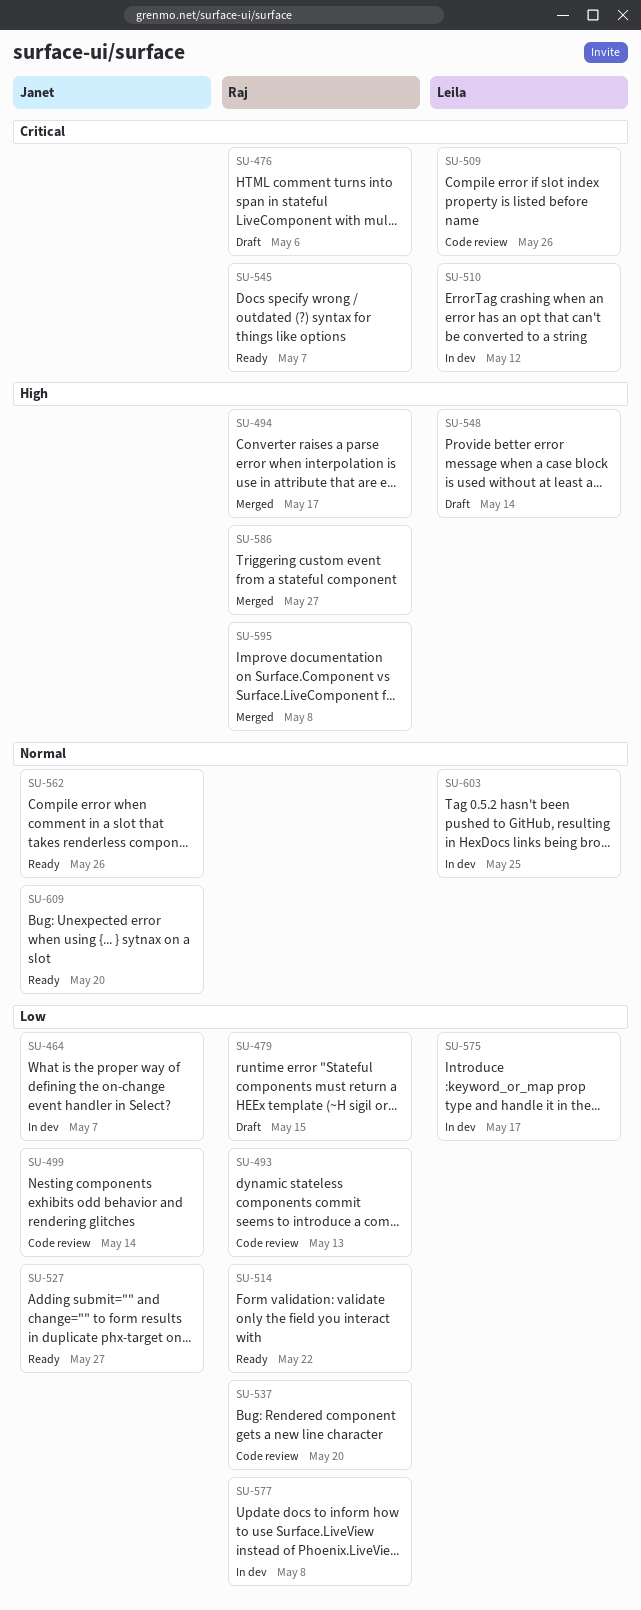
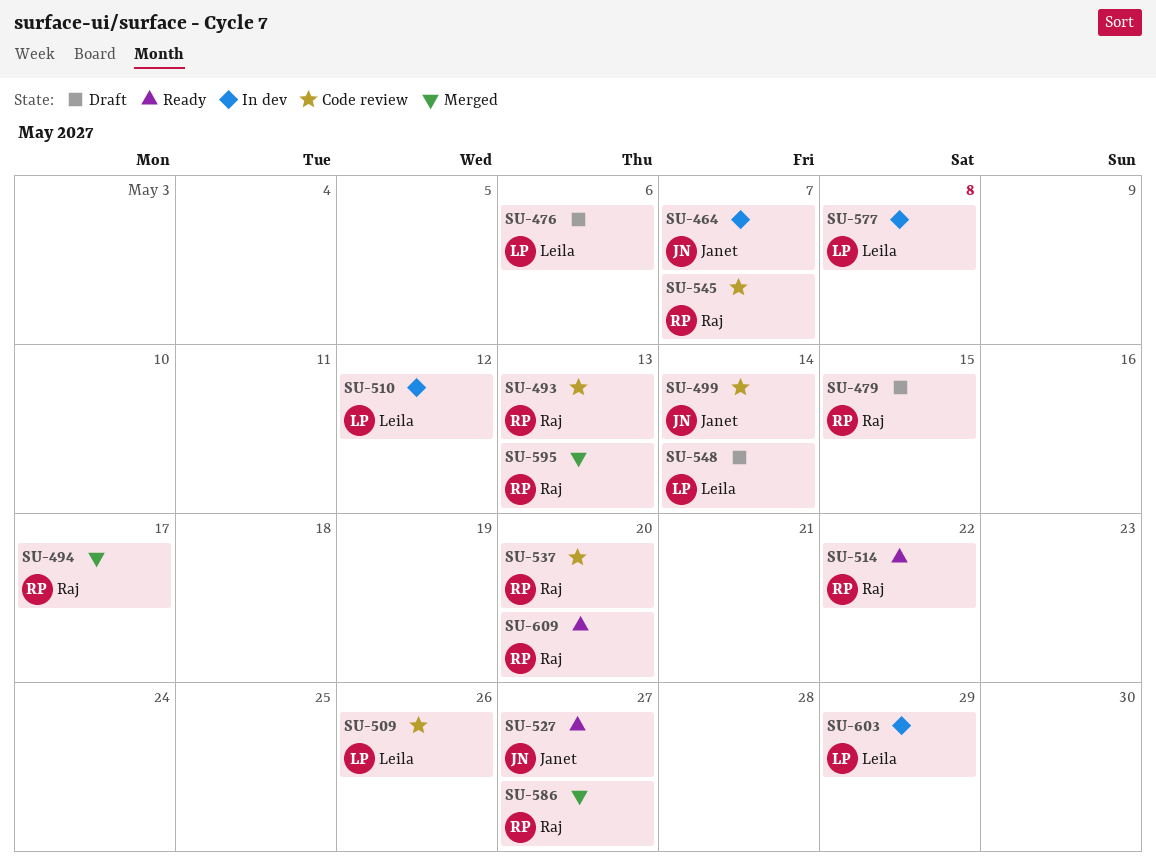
SU-476, owner: Raj -> Leila
SU-545, status: Ready -> Code review
SU-562: present -> none
SU-575: present -> none
SU-577, owner: Raj -> Leila
SU-595, due: May 8 -> May 13
SU-603, due: May 25 -> May 29
SU-609, owner: Janet -> Raj

